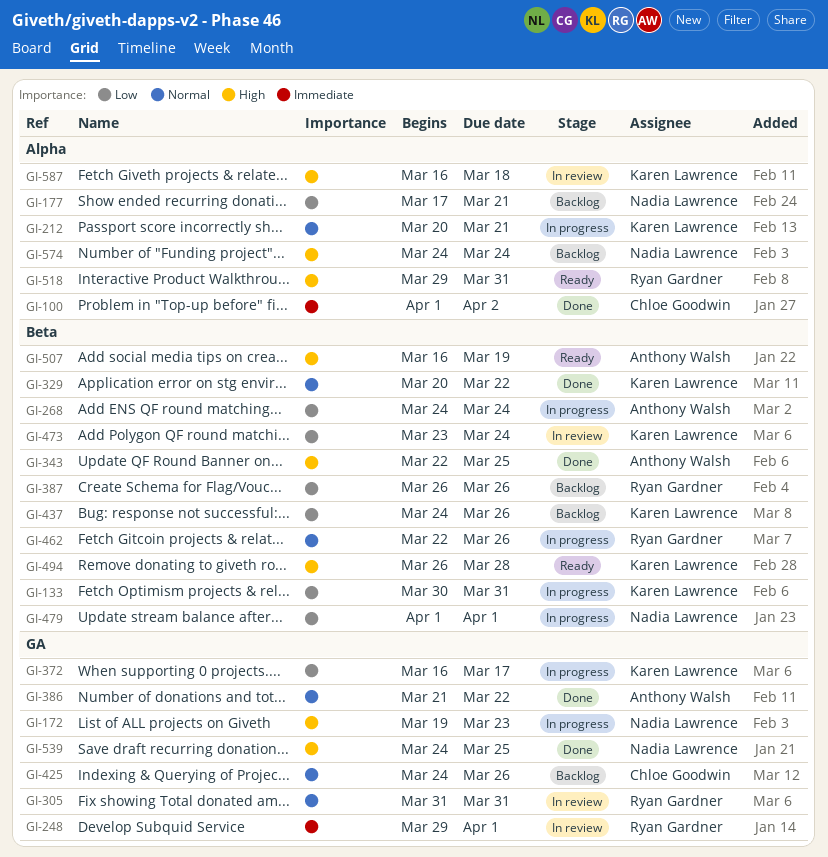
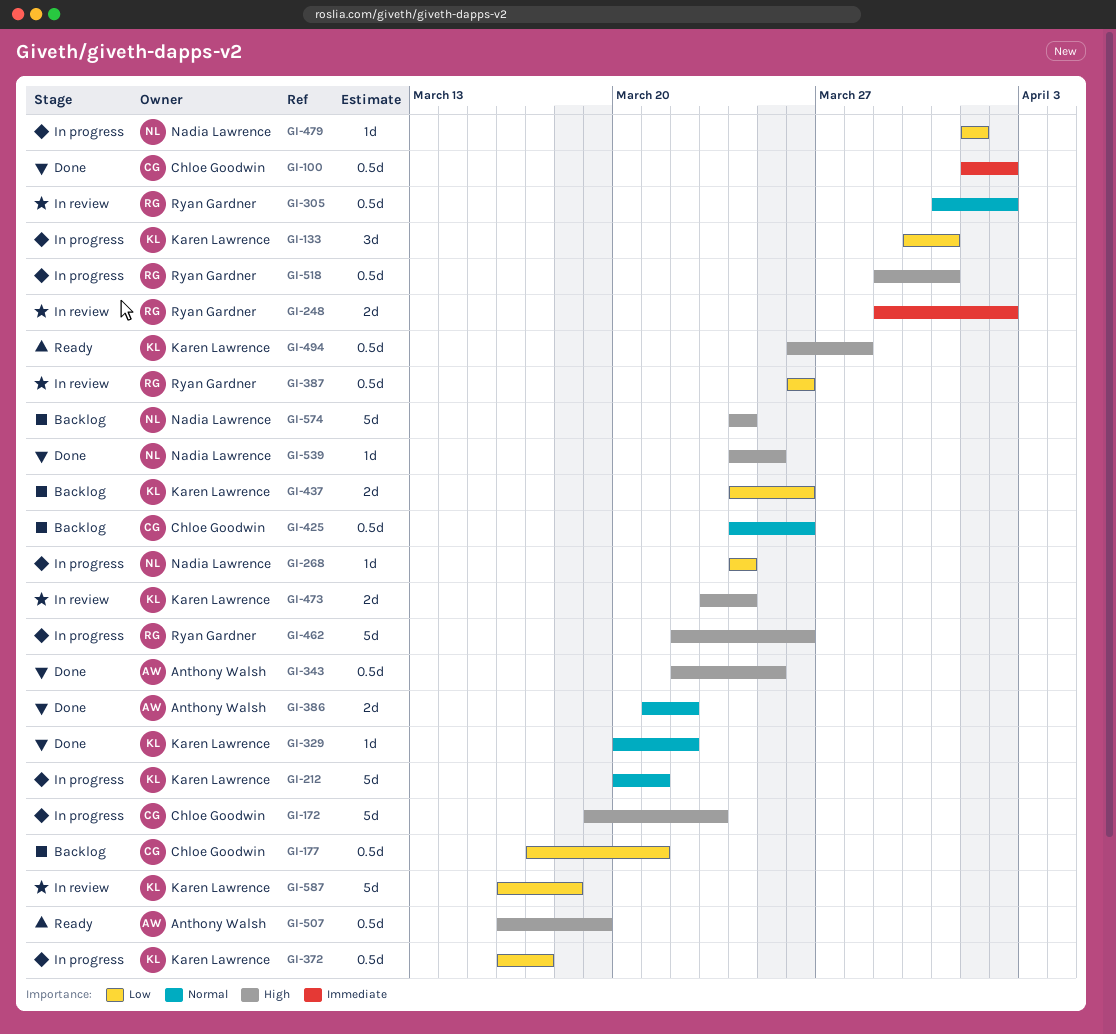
GI-172, owner: Nadia Lawrence -> Chloe Goodwin
GI-177, owner: Nadia Lawrence -> Chloe Goodwin
GI-248, due: Apr 1 -> Apr 2
GI-268, owner: Anthony Walsh -> Nadia Lawrence
GI-305, due: Mar 31 -> Apr 2
GI-387, status: Backlog -> In review
GI-462, priority: Normal -> High
GI-473, priority: Low -> High
GI-518, status: Ready -> In progress
GI-587, priority: High -> Low

